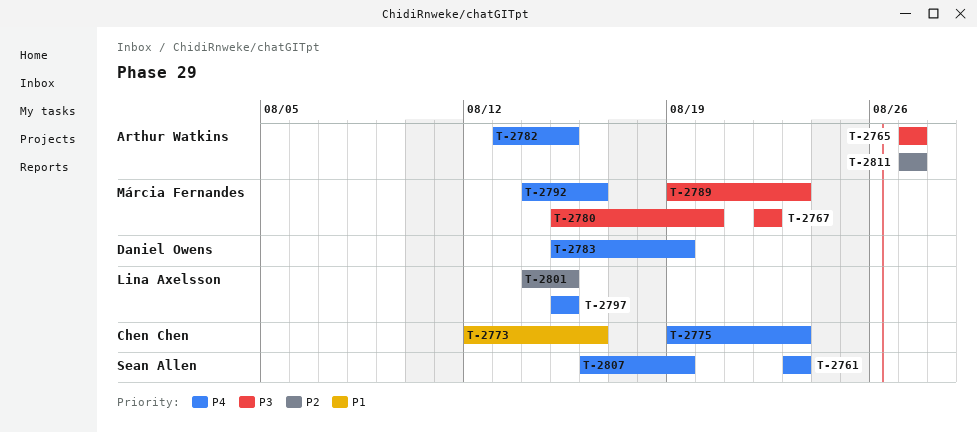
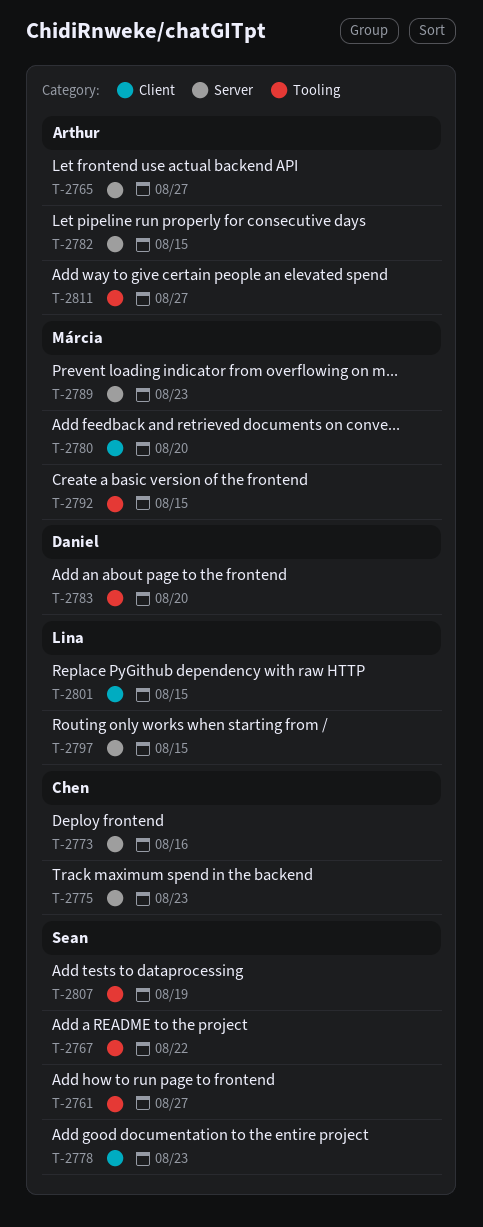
T-2761, due: Aug 23 -> Aug 27
T-2767, owner: Márcia Fernandes -> Sean Allen
T-2778: none -> present
T-2783, due: Aug 19 -> Aug 20
T-2792, due: Aug 16 -> Aug 15

